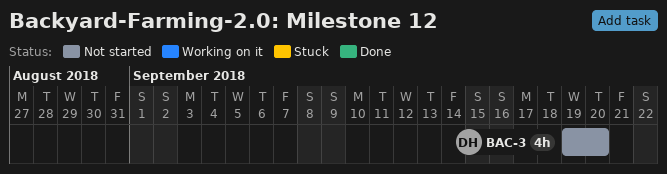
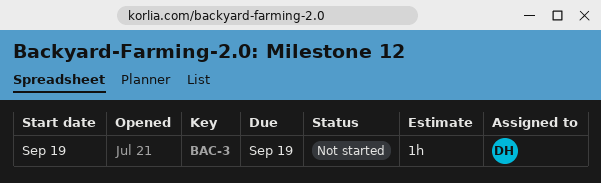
BAC-3, estimate: 4h -> 1h
BAC-3, due: Sep 20 -> Sep 19

